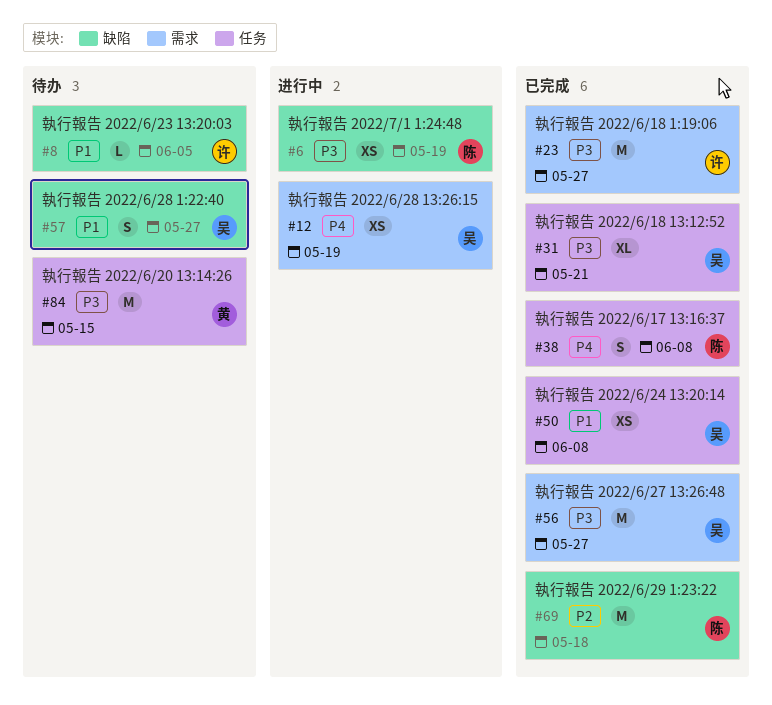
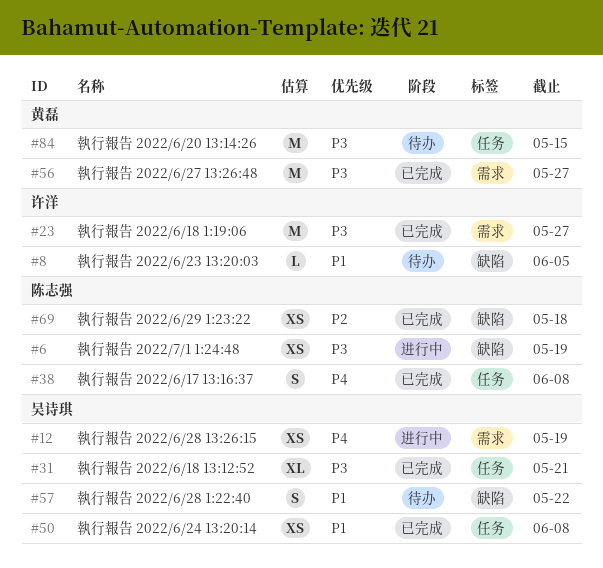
#56, owner: 吴诗琪 -> 黄磊
#57, due: May 27 -> May 22
#69, estimate: M -> XS

